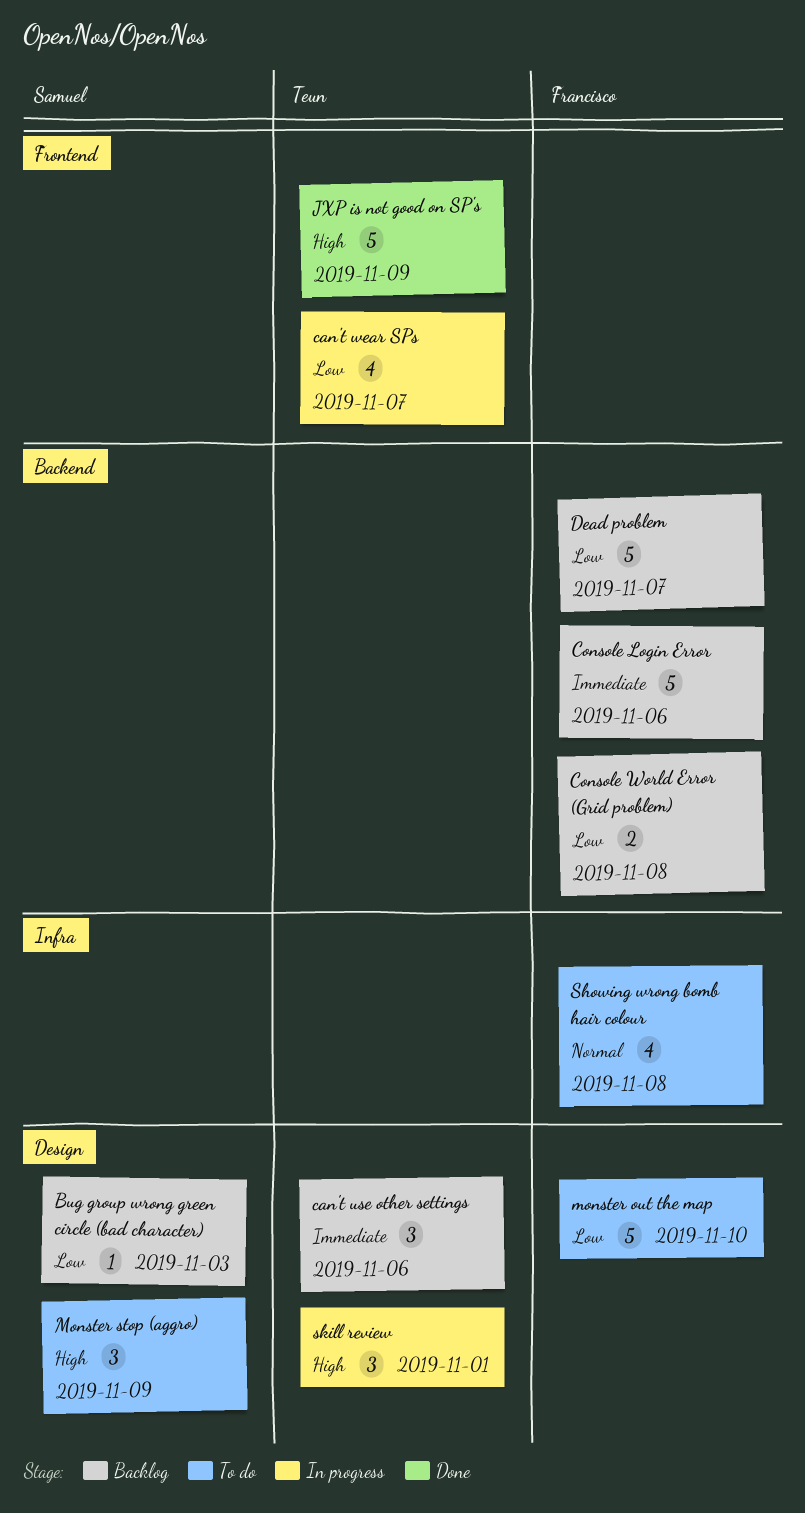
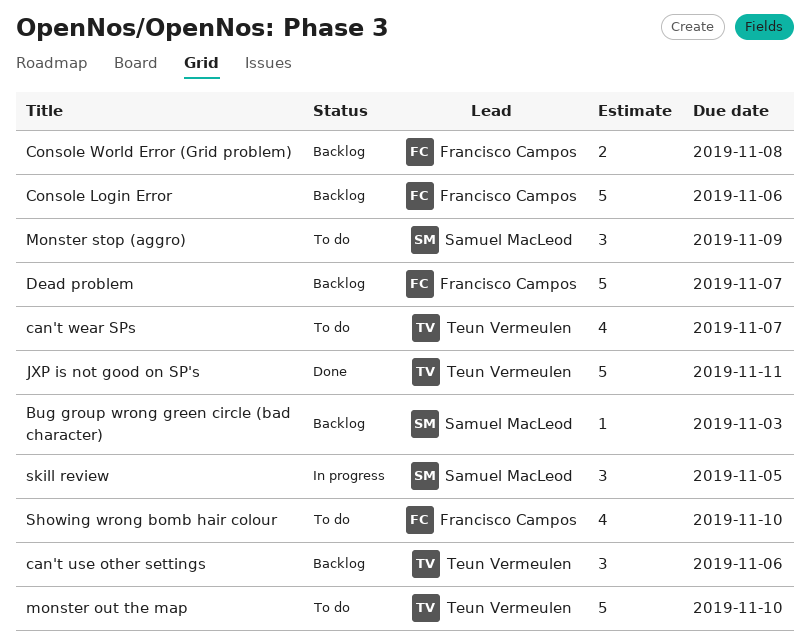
can't wear SPs, status: In progress -> To do
JXP is not good on SP's, due: Nov 9 -> Nov 11
monster out the map, owner: Francisco Campos -> Teun Vermeulen
Showing wrong bomb hair colour, due: Nov 8 -> Nov 10
skill review, owner: Teun Vermeulen -> Samuel MacLeod
skill review, due: Nov 1 -> Nov 5

